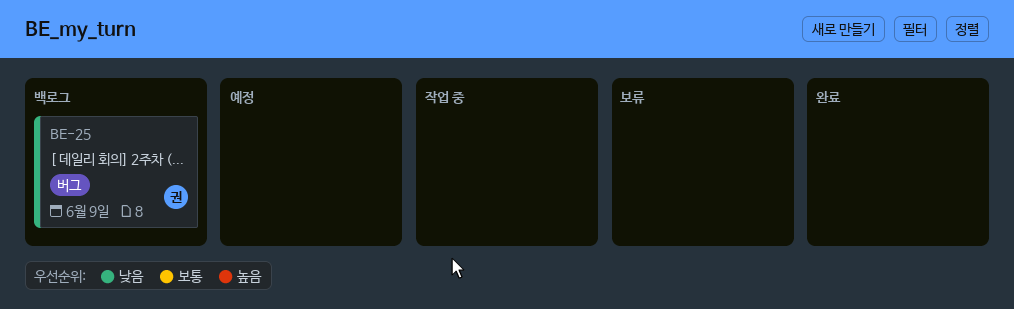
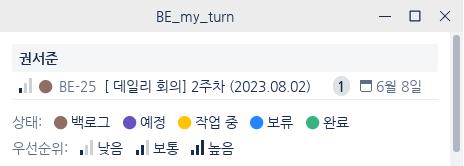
BE-25, due: Jun 9 -> Jun 8

